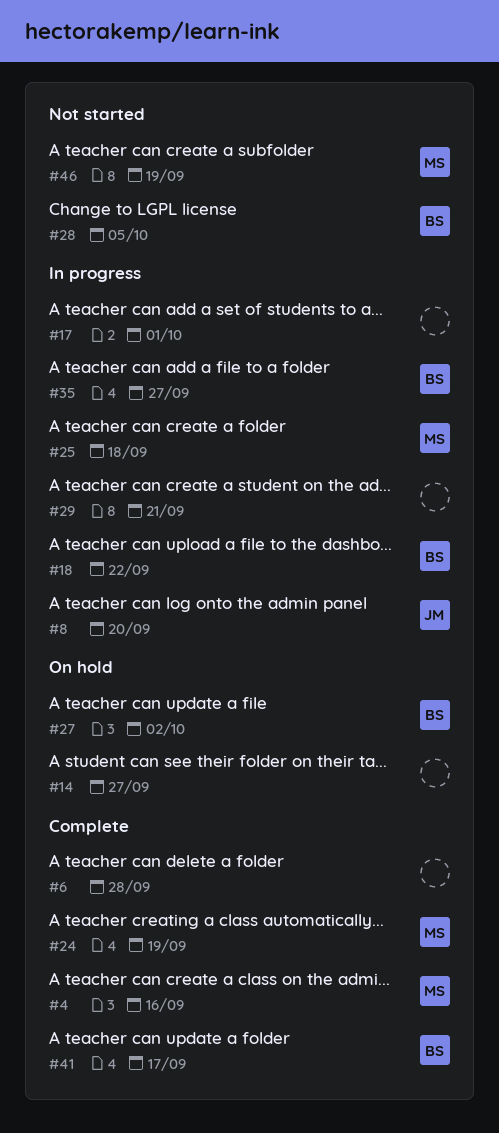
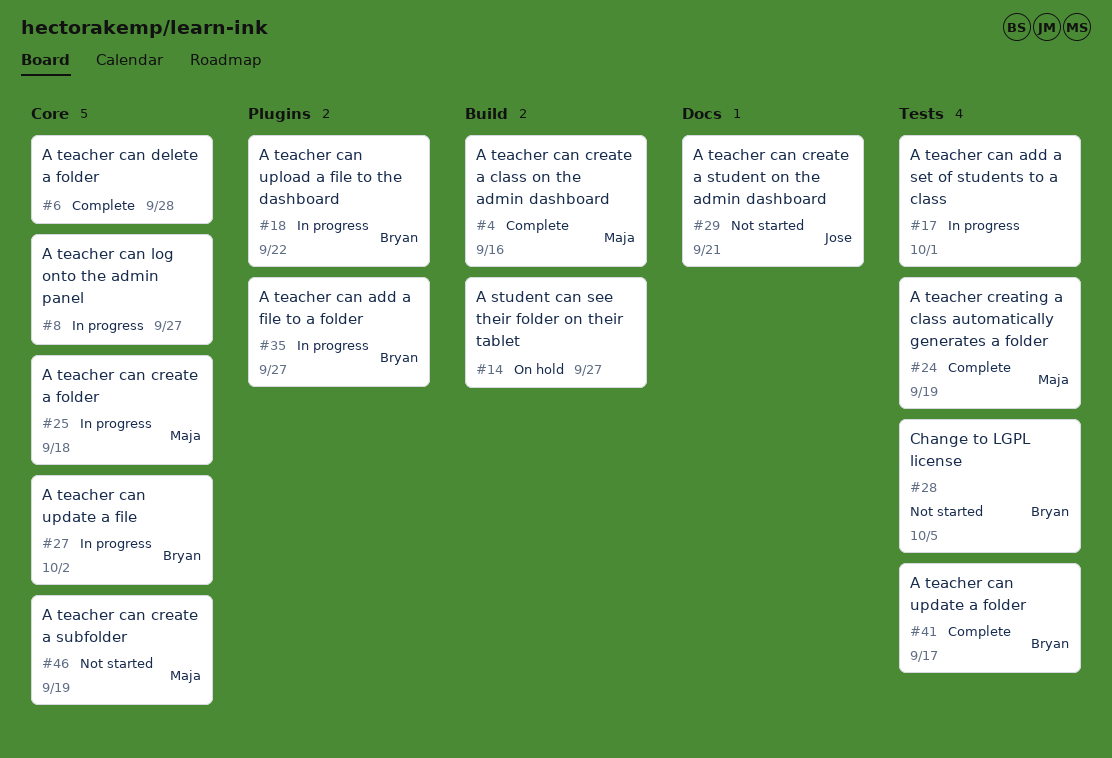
#8, owner: Jose -> none
#8, due: Sep 20 -> Sep 27
#27, status: On hold -> In progress
#29, status: In progress -> Not started
#29, owner: none -> Jose

